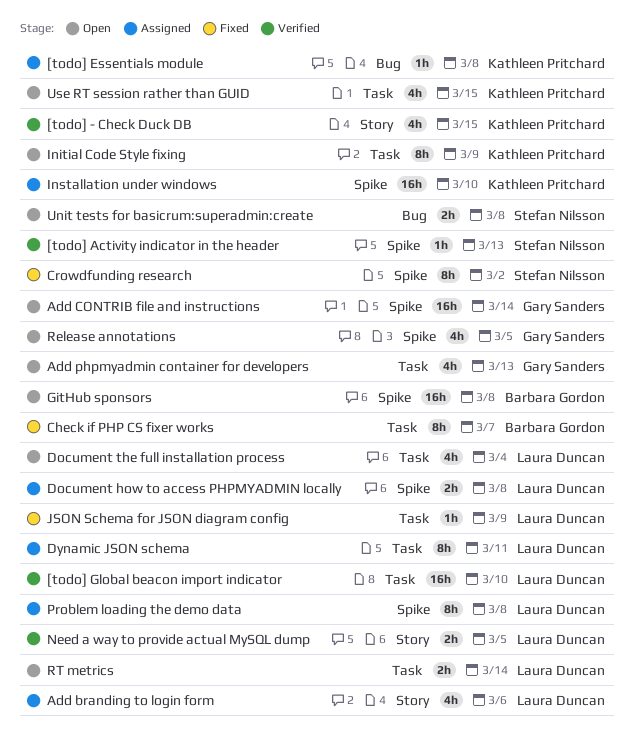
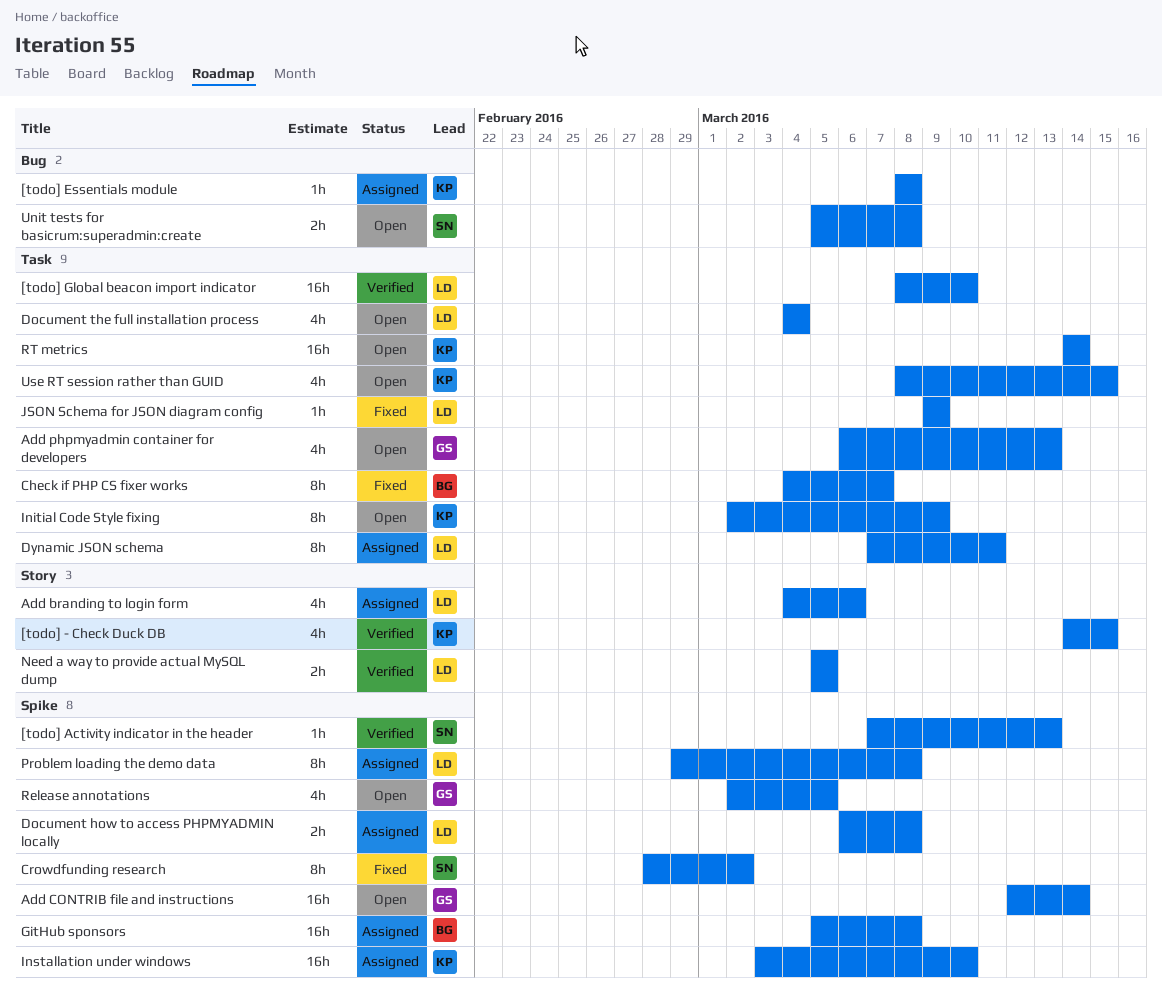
GitHub sponsors, status: Open -> Assigned
RT metrics, owner: Laura Duncan -> Kathleen Pritchard
RT metrics, estimate: 2h -> 16h

